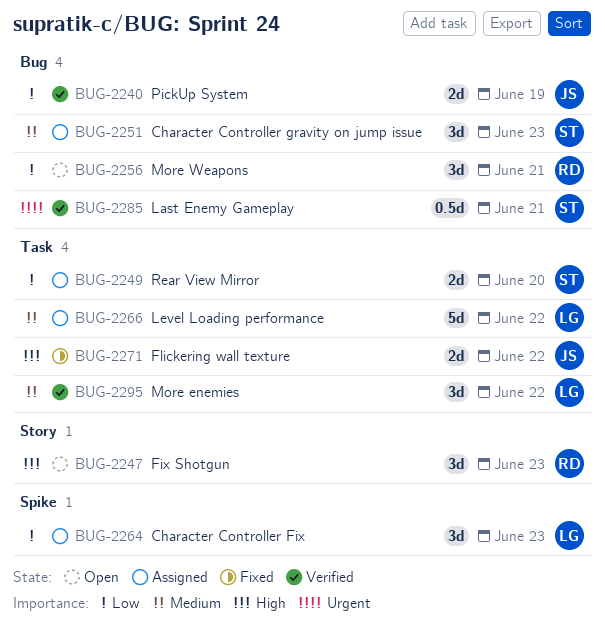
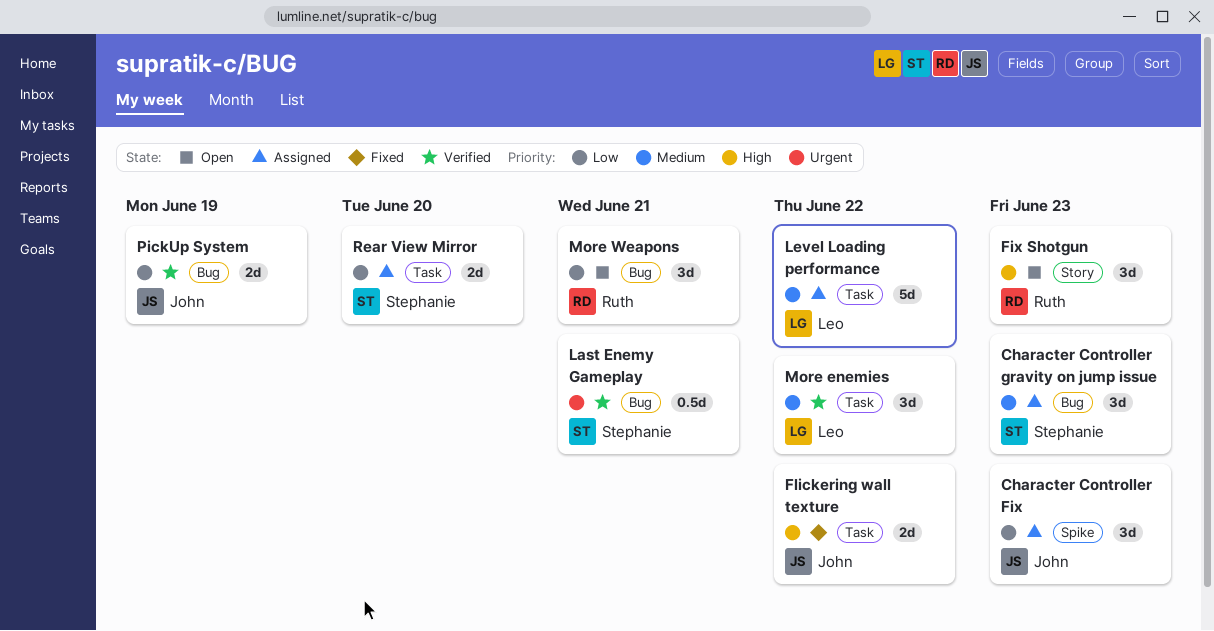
Character Controller Fix, owner: Leo -> John

